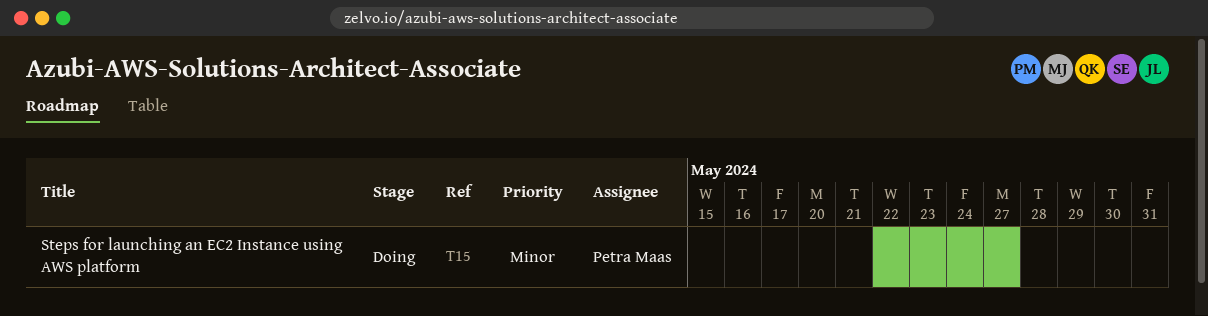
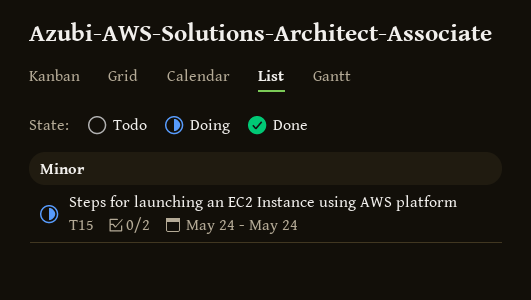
T15, start: May 22 -> May 24
T15, due: May 27 -> May 24

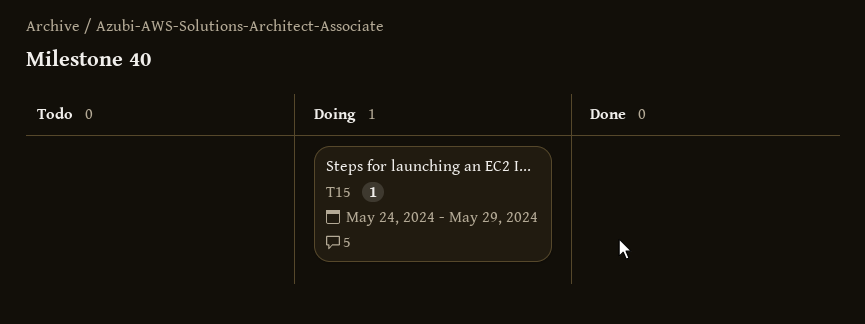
T15, due: May 24 -> May 29

